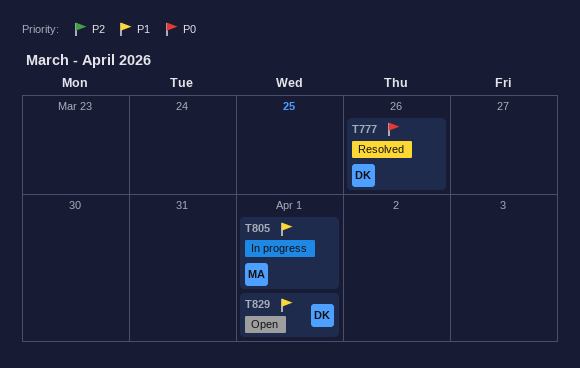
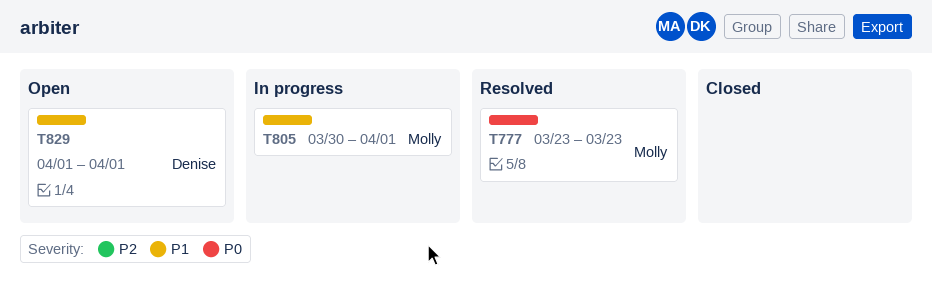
T777, owner: Denise -> Molly
T777, due: Mar 26 -> Mar 23

